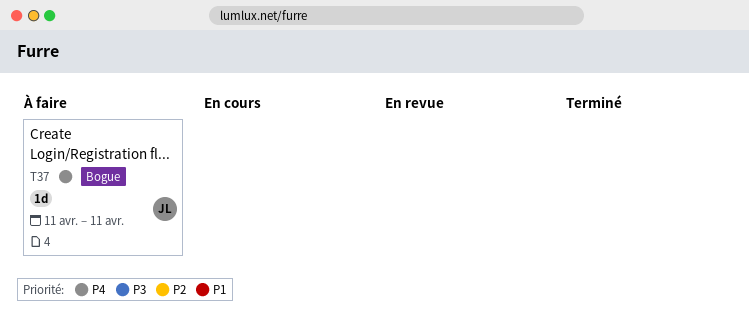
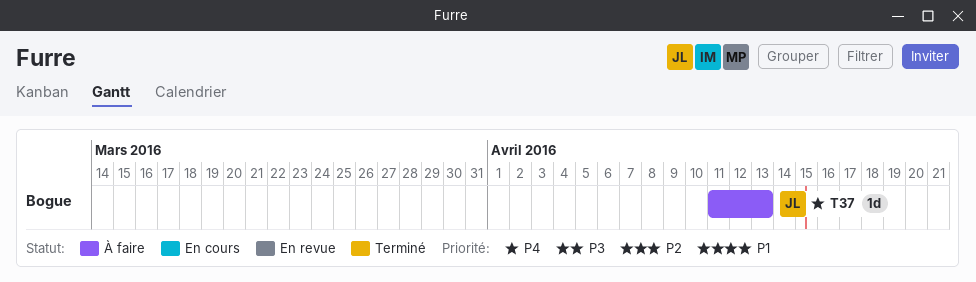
T37, due: Apr 11 -> Apr 13

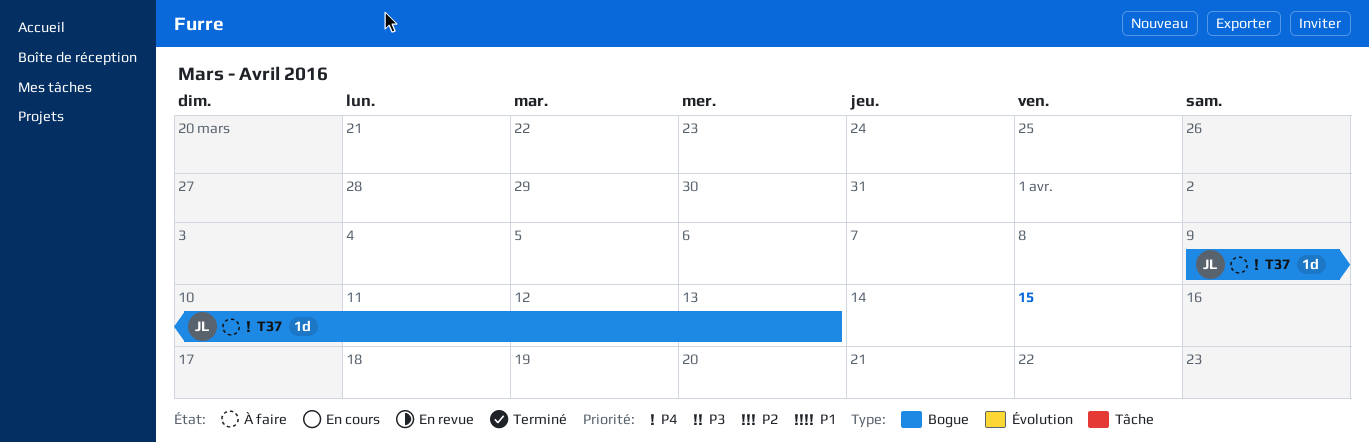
T37, start: Apr 11 -> Apr 9

